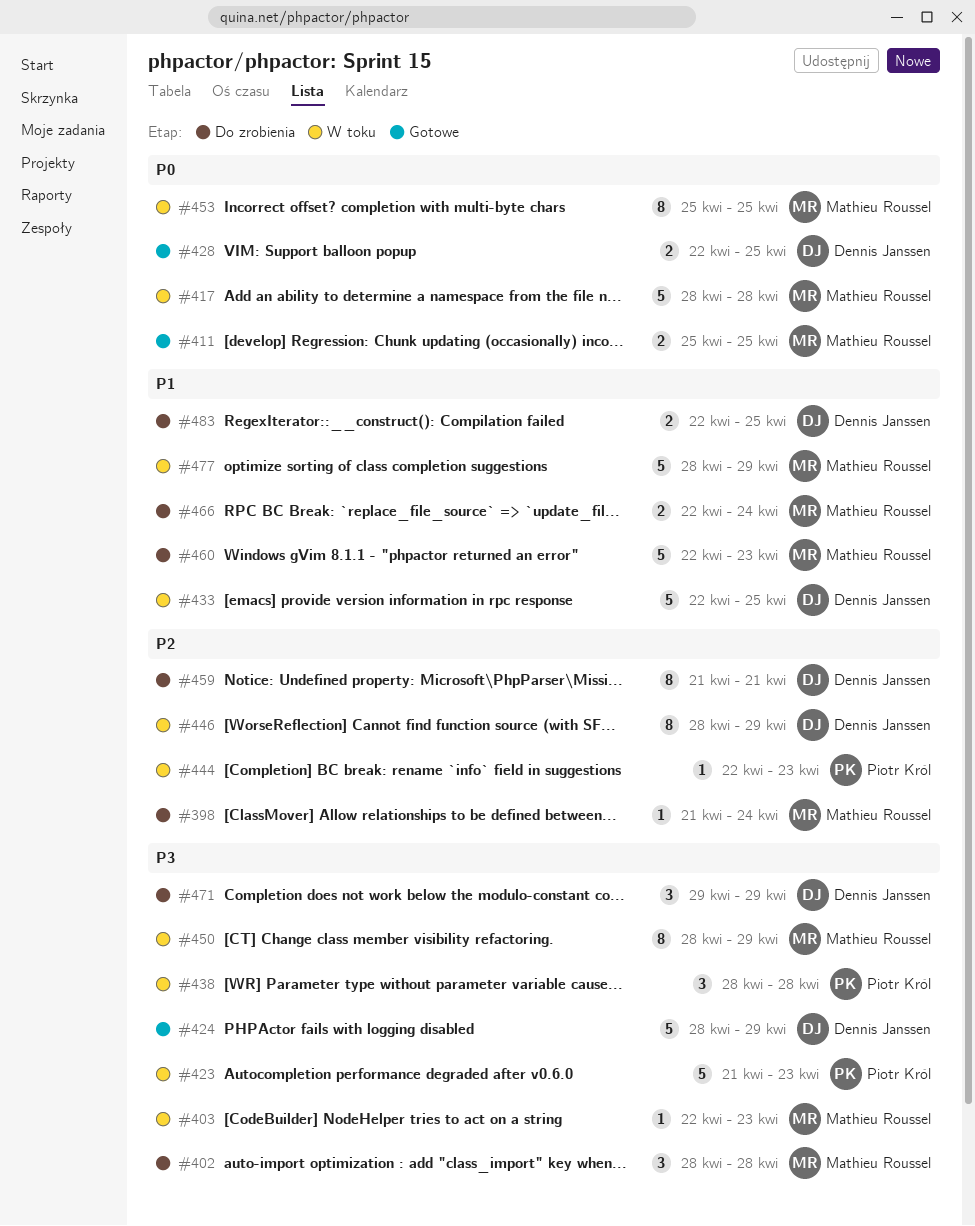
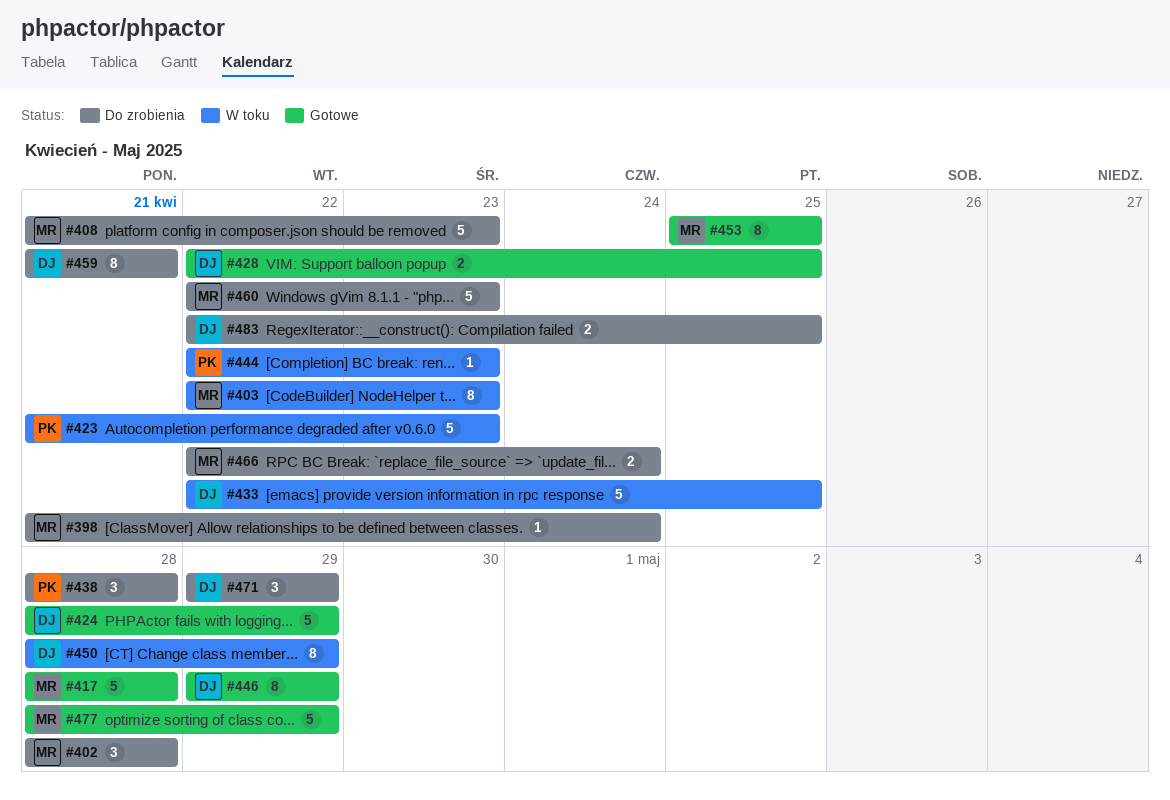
#403, estimate: 1 -> 8
#408: none -> present
#411: present -> none
#417, status: W toku -> Gotowe
#438, status: W toku -> Do zrobienia
#446, status: W toku -> Gotowe
#446, start: Apr 28 -> Apr 29
#450, owner: Mathieu Roussel -> Dennis Janssen
#453, status: W toku -> Gotowe
#477, status: W toku -> Gotowe

